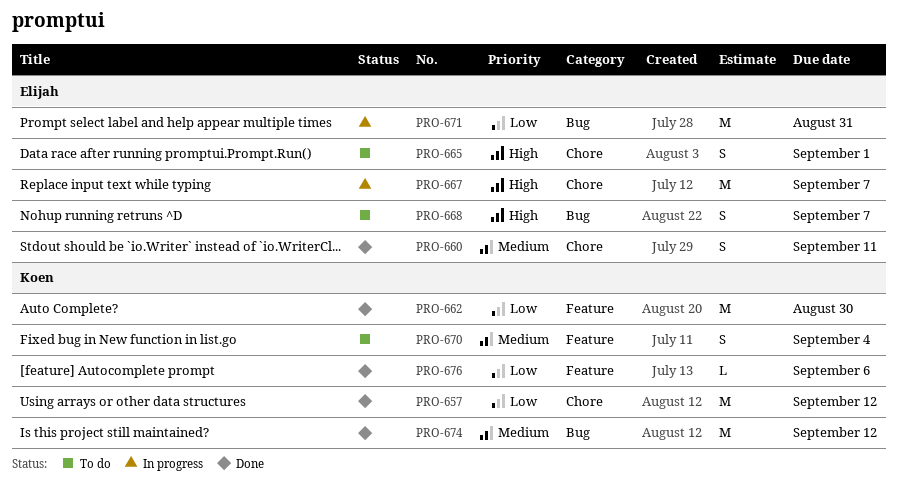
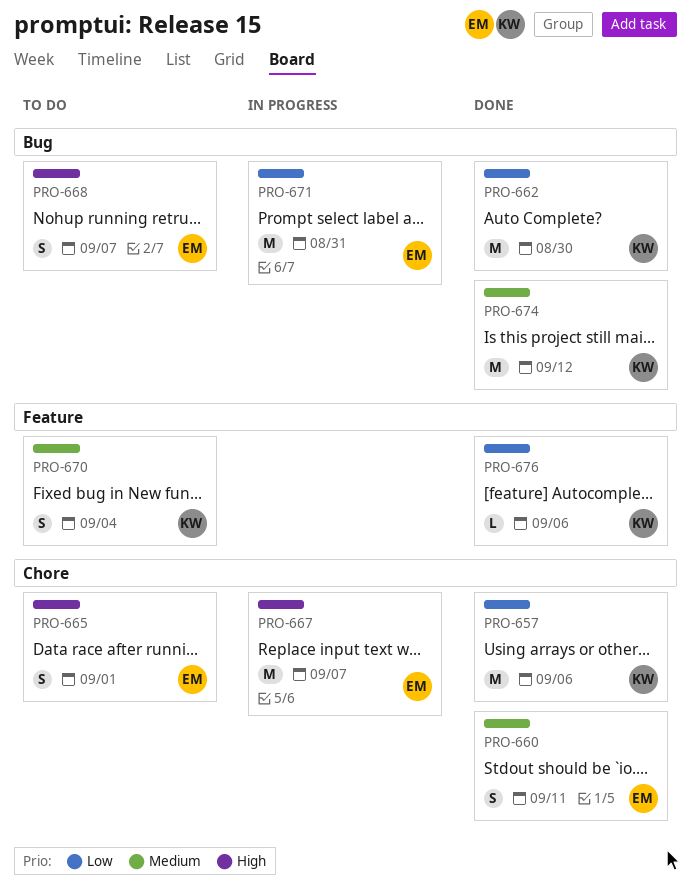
PRO-657, due: Sep 12 -> Sep 6
PRO-662, label: Feature -> Bug

